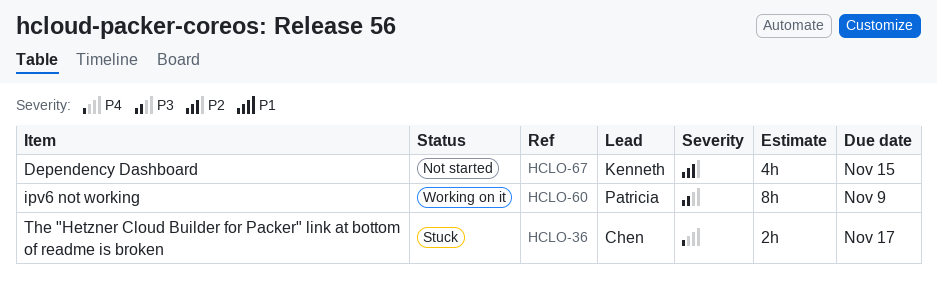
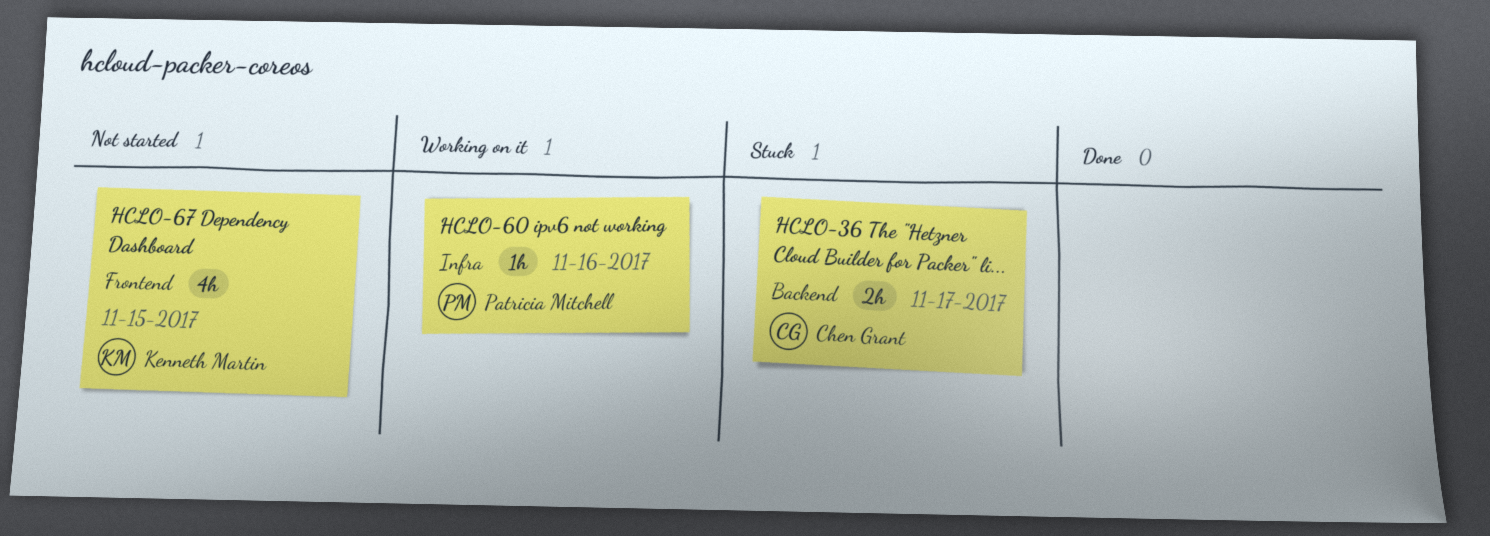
HCLO-60, estimate: 8h -> 1h
HCLO-60, due: Nov 9 -> Nov 16

